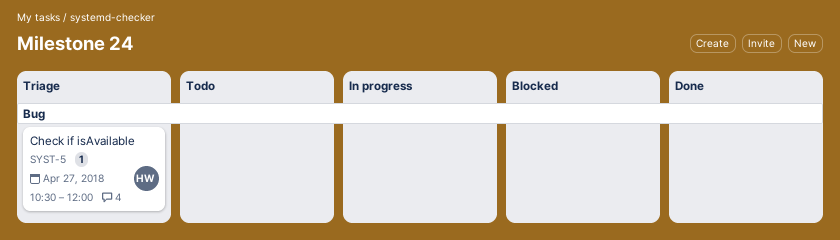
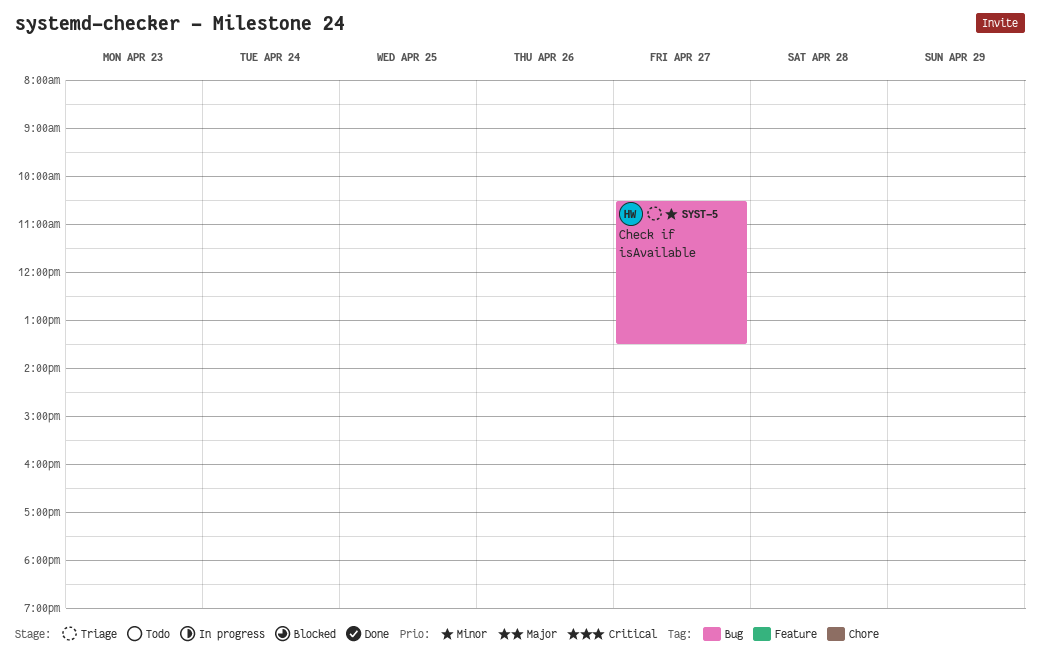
SYST-5, ends: 12:00 -> 13:30

